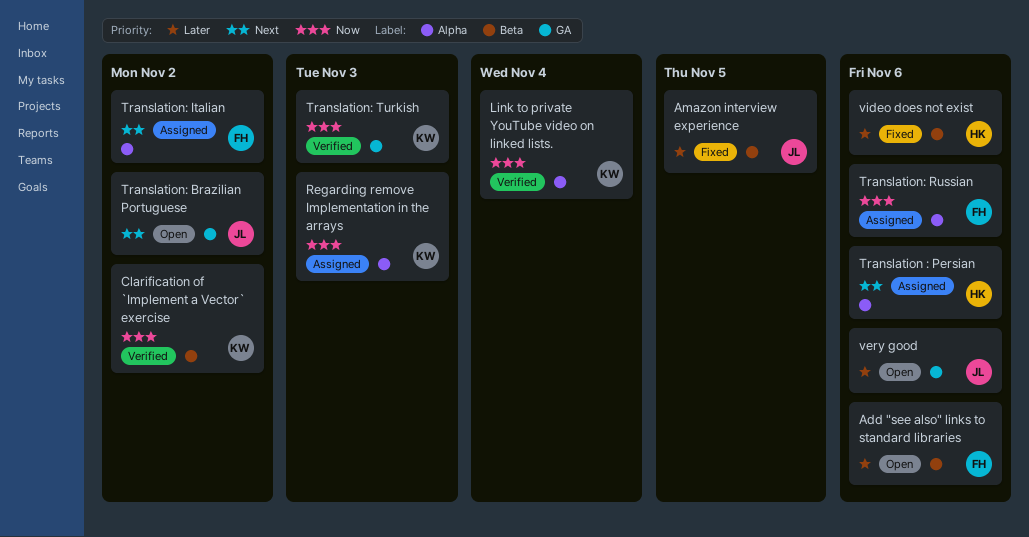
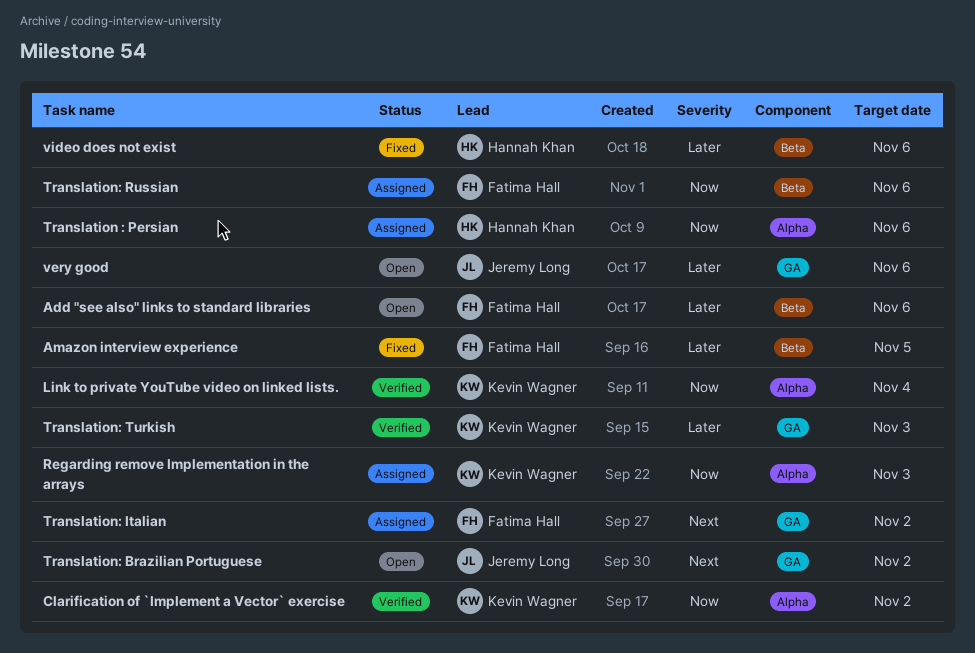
Amazon interview experience, owner: Jeremy Long -> Fatima Hall
Clarification of `Implement a Vector` exercise, label: Beta -> Alpha
Translation : Persian, priority: Next -> Now
Translation: Italian, label: Alpha -> GA
Translation: Russian, label: Alpha -> Beta
Translation: Turkish, priority: Now -> Later

